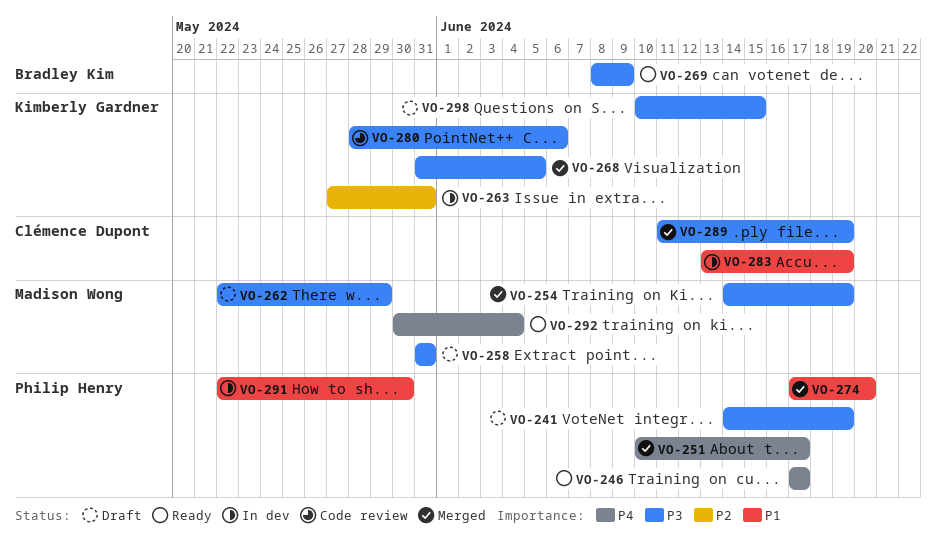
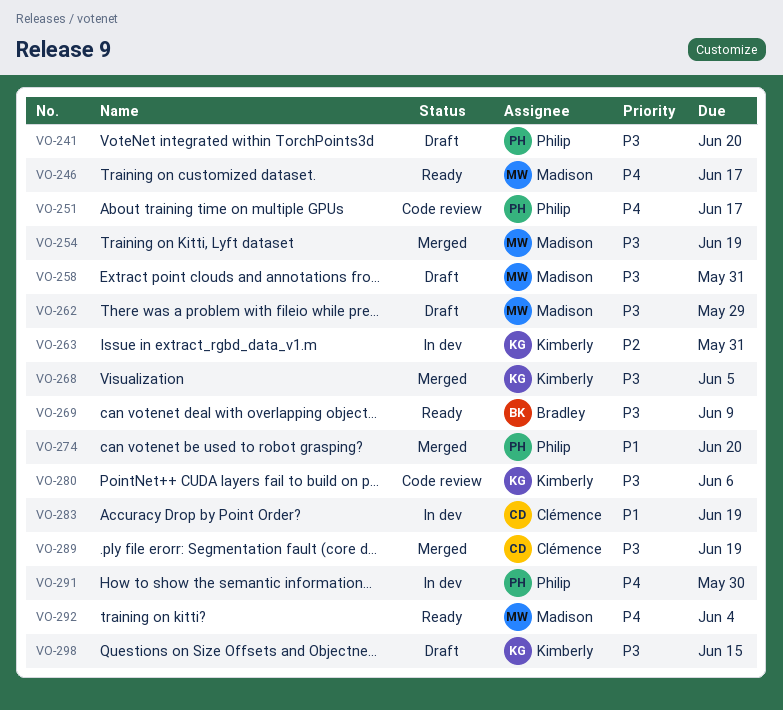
VO-241, due: Jun 19 -> Jun 20
VO-246, owner: Philip Henry -> Madison Wong
VO-251, status: Merged -> Code review
VO-291, priority: P1 -> P4

